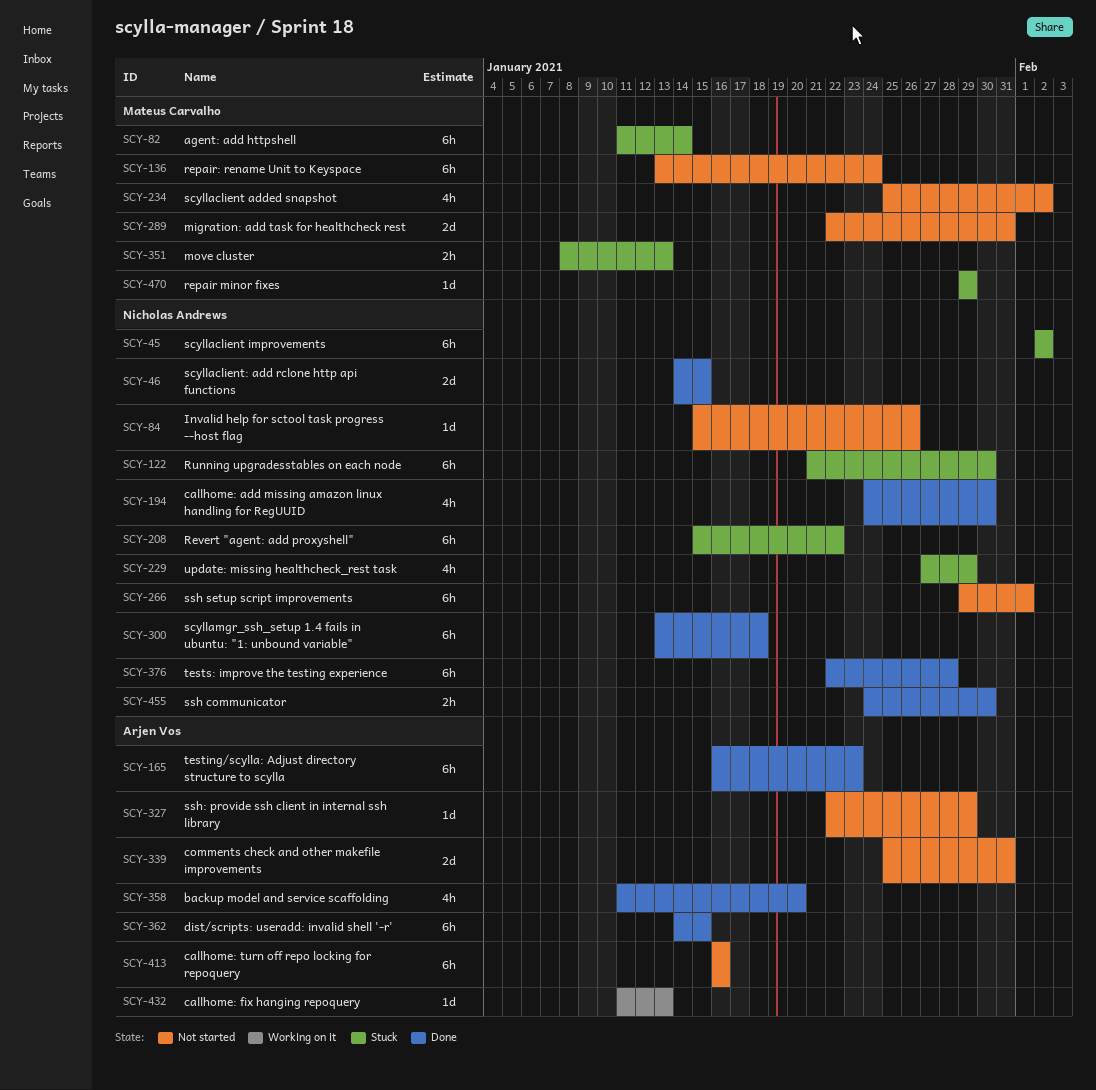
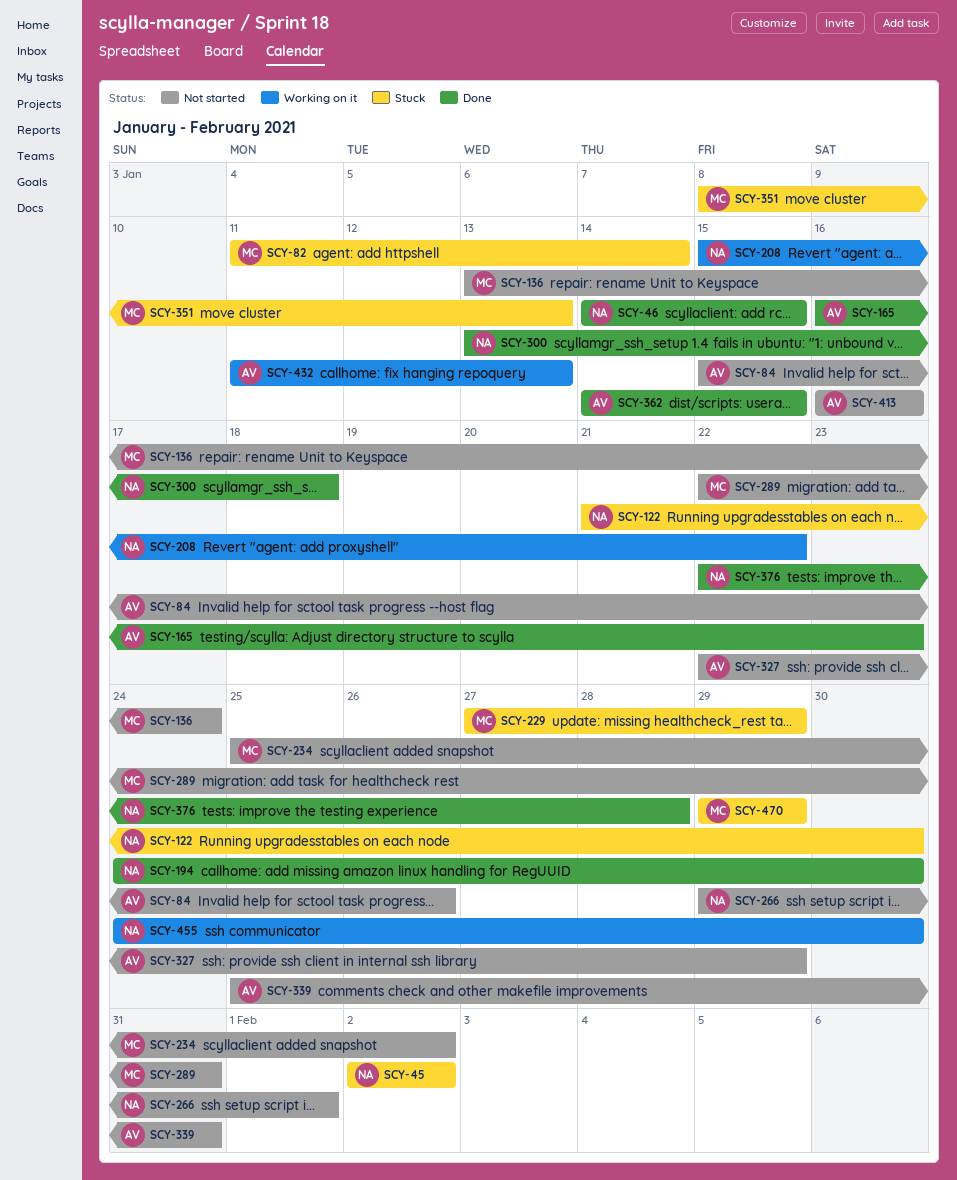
SCY-84, owner: Nicholas Andrews -> Arjen Vos
SCY-208, status: Stuck -> Working on it
SCY-229, owner: Nicholas Andrews -> Mateus Carvalho
SCY-358: present -> none
SCY-455, status: Done -> Working on it

